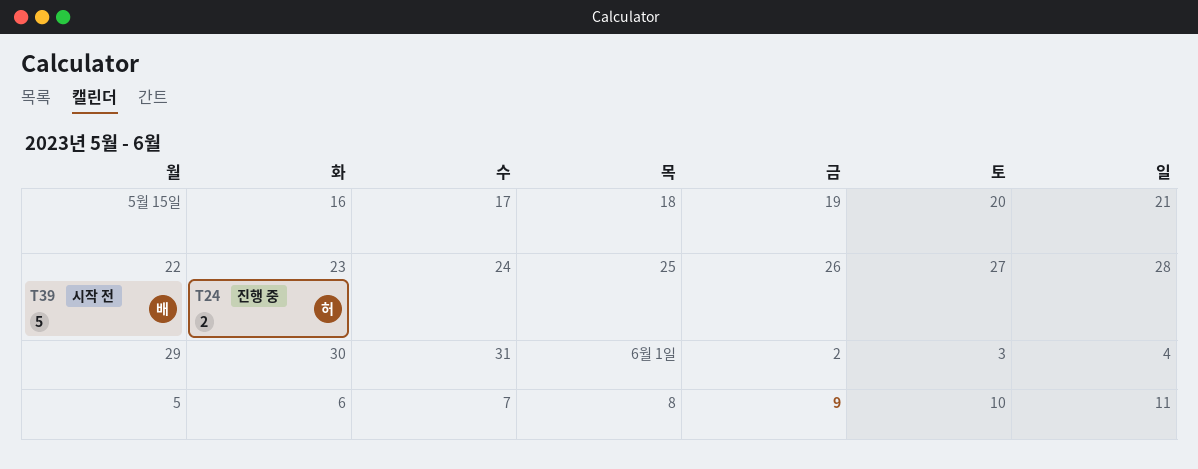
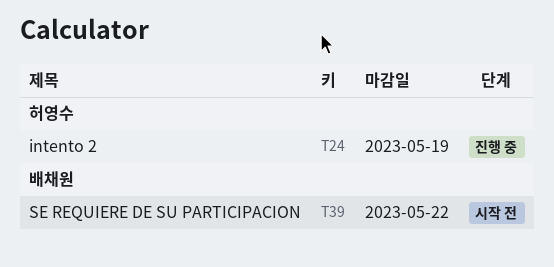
T24, due: May 23 -> May 19

